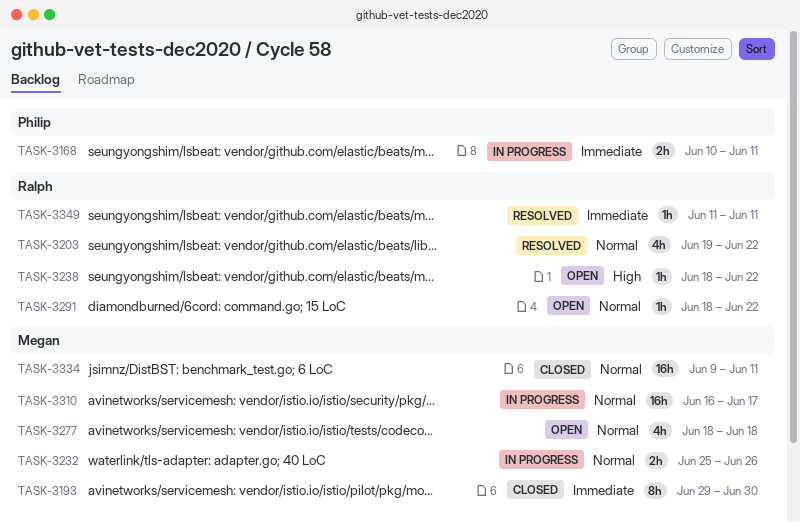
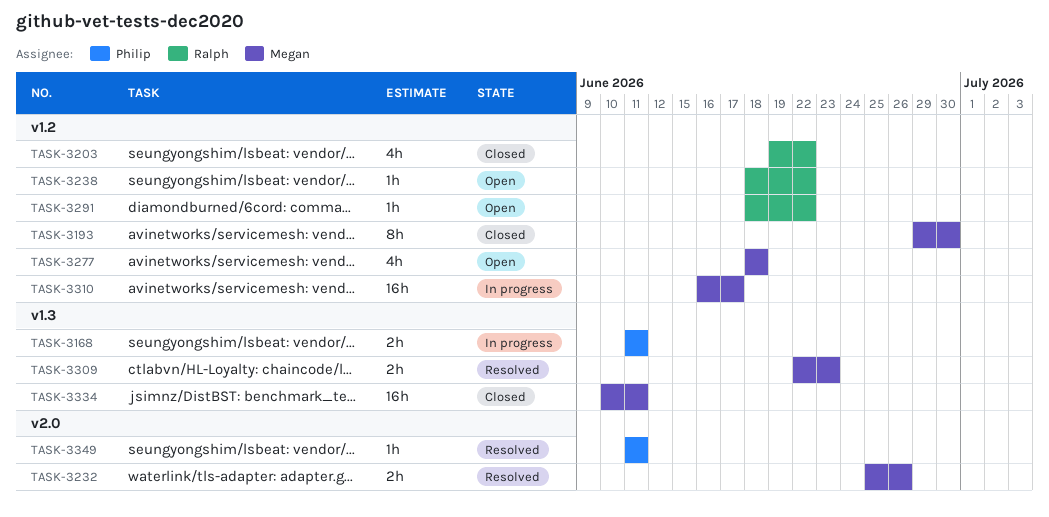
TASK-3168, start: Jun 10 -> Jun 11
TASK-3203, status: Resolved -> Closed
TASK-3232, status: In progress -> Resolved
TASK-3309: none -> present
TASK-3334, start: Jun 9 -> Jun 10
TASK-3349, owner: Ralph -> Philip

